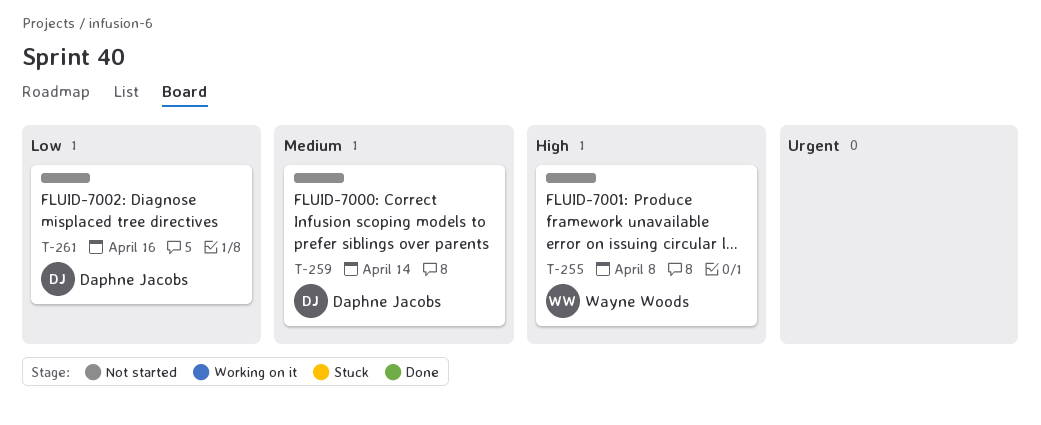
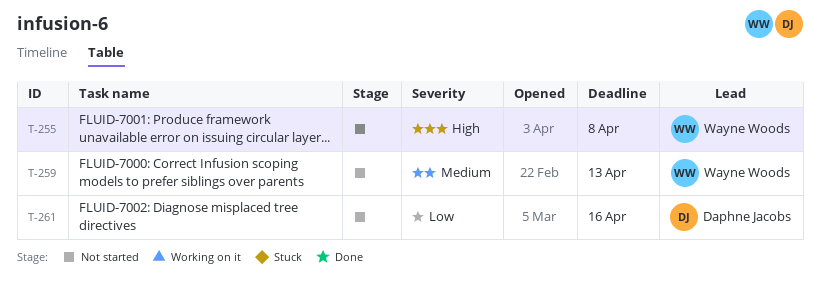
T-259, owner: Daphne Jacobs -> Wayne Woods
T-259, due: Apr 14 -> Apr 13

